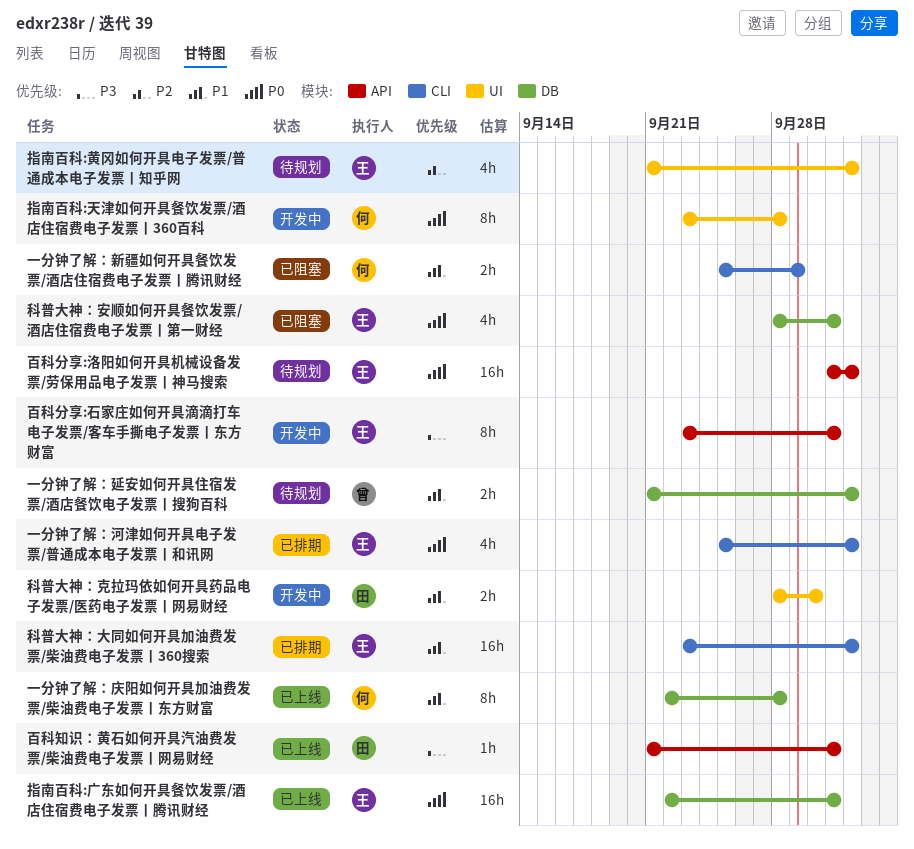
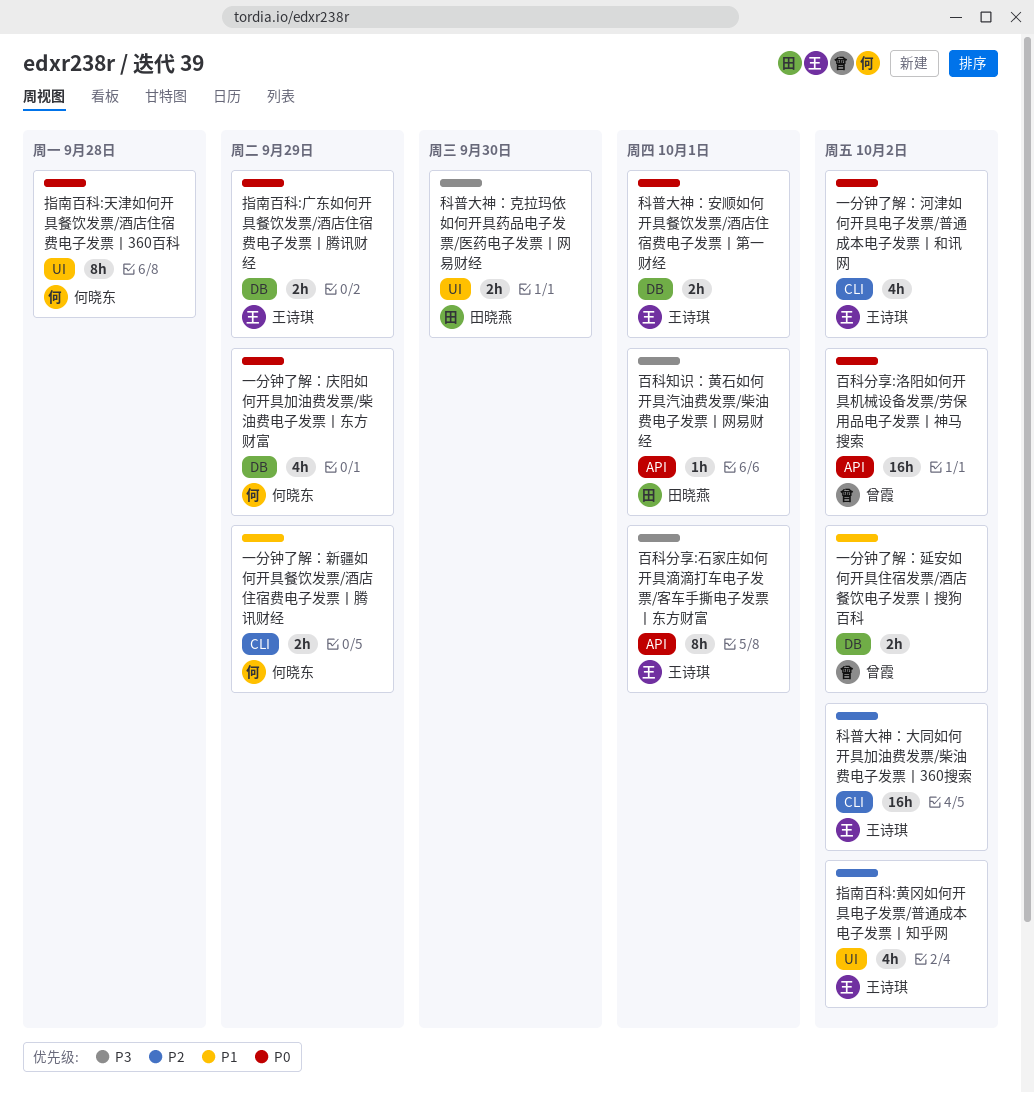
一分钟了解：庆阳如何开具加油费发票/柴油费电子发票丨东方财富, priority: P1 -> P0
一分钟了解：庆阳如何开具加油费发票/柴油费电子发票丨东方财富, estimate: 8h -> 4h
一分钟了解：庆阳如何开具加油费发票/柴油费电子发票丨东方财富, due: Sep 28 -> Sep 29
指南百科:广东如何开具餐饮发票/酒店住宿费电子发票丨腾讯财经, estimate: 16h -> 2h
指南百科:广东如何开具餐饮发票/酒店住宿费电子发票丨腾讯财经, due: Oct 1 -> Sep 29
百科分享:洛阳如何开具机械设备发票/劳保用品电子发票丨神马搜索, owner: 王诗琪 -> 曾霞
科普大神：克拉玛依如何开具药品电子发票/医药电子发票丨网易财经, priority: P1 -> P3
科普大神：大同如何开具加油费发票/柴油费电子发票丨360搜索, priority: P1 -> P2
科普大神：安顺如何开具餐饮发票/酒店住宿费电子发票丨第一财经, estimate: 4h -> 2h

